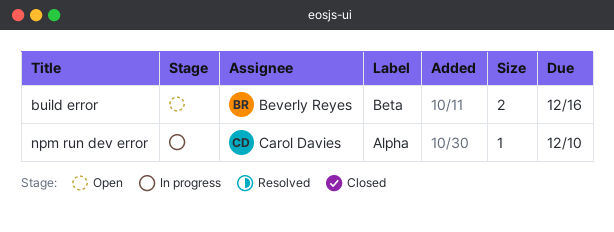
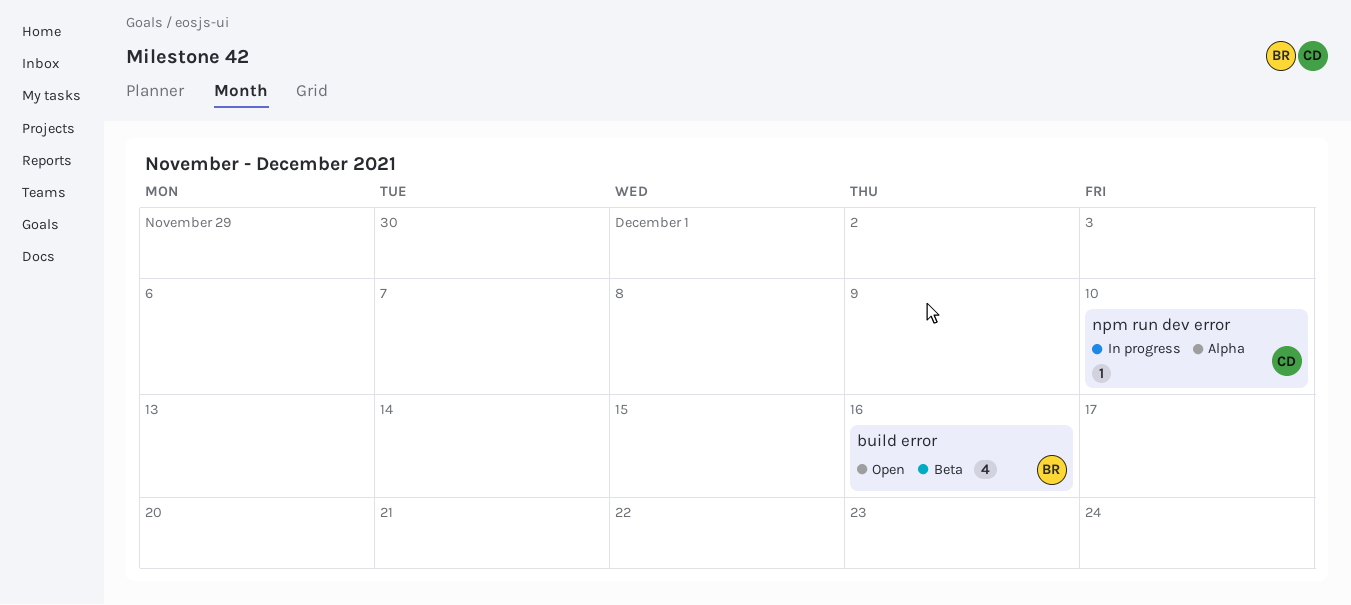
build error, estimate: 2 -> 4

